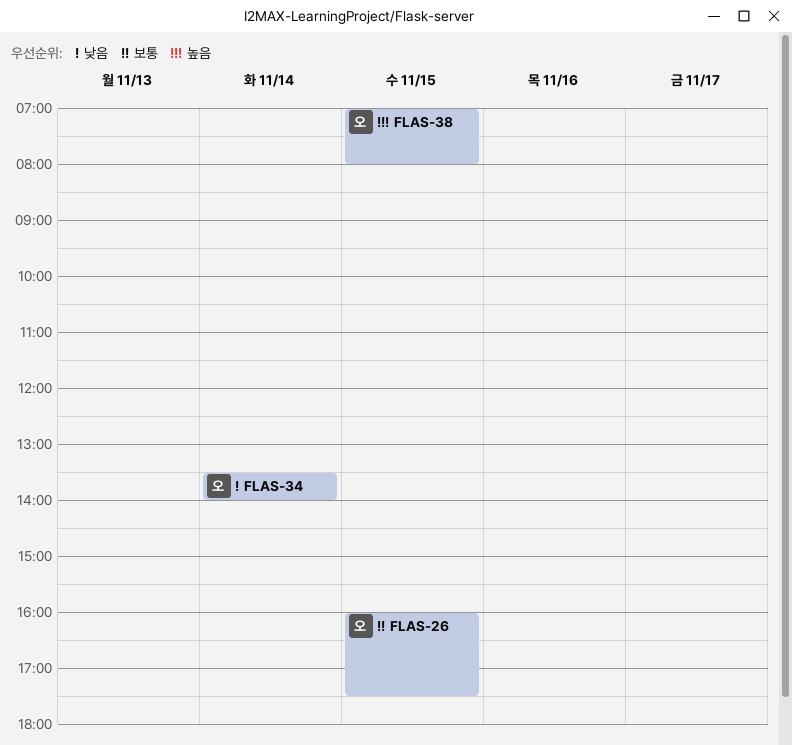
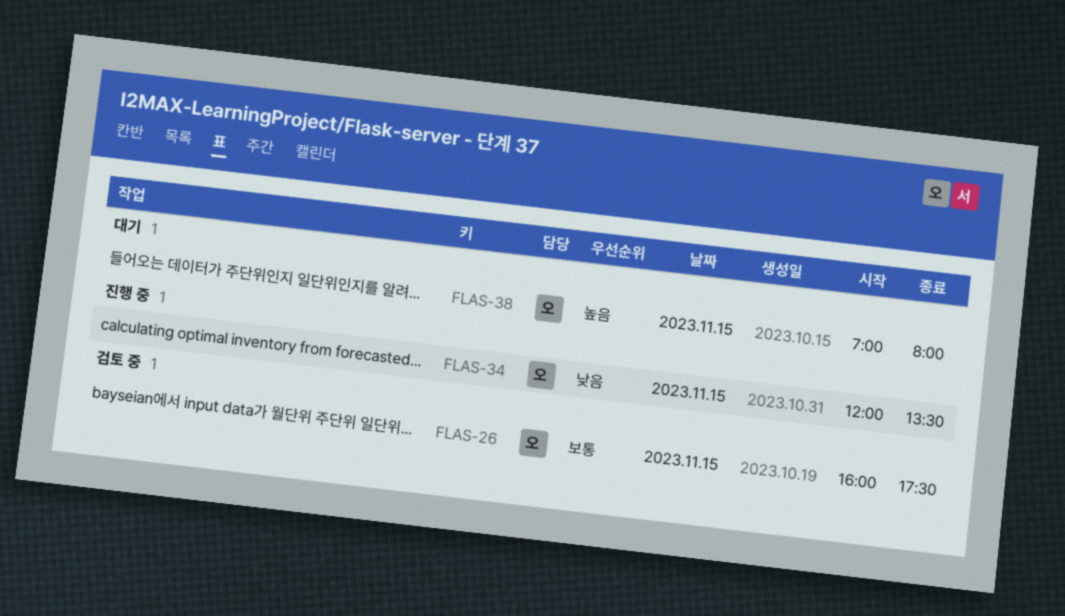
FLAS-34, day: Nov 14 -> Nov 15
FLAS-34, begins: 13:30 -> 12:00
FLAS-34, ends: 14:00 -> 13:30

